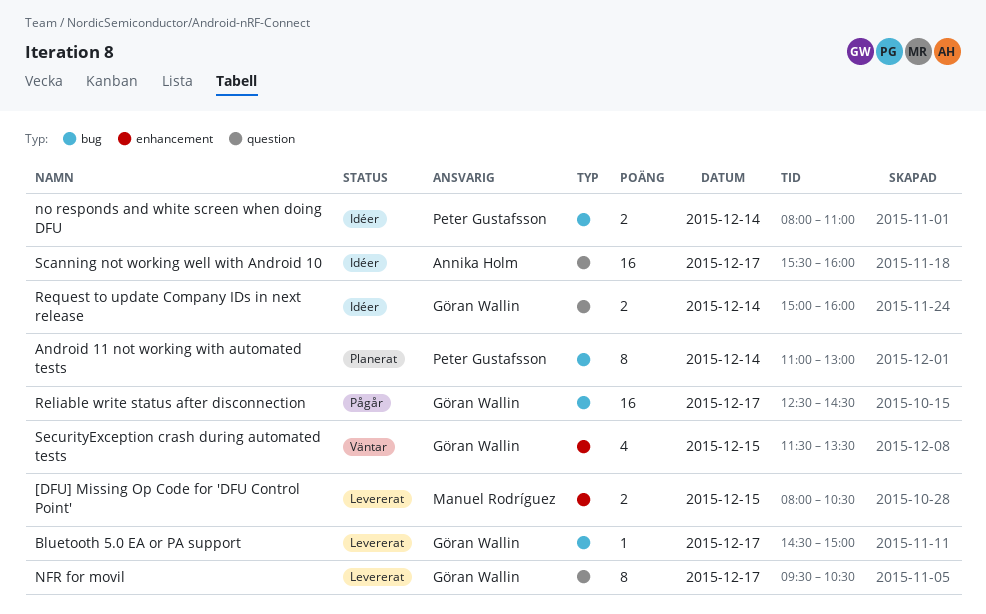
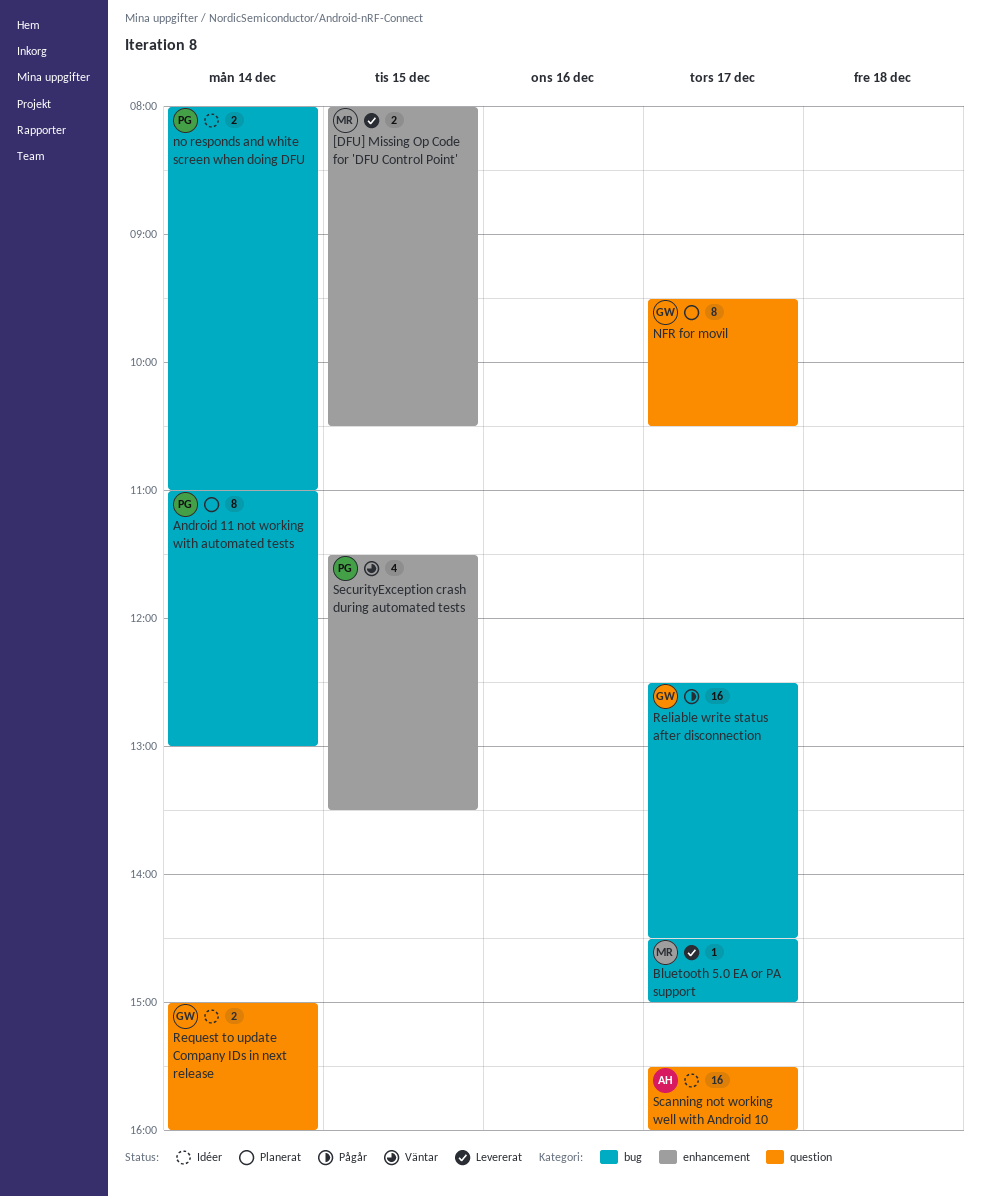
Bluetooth 5.0 EA or PA support, owner: Göran Wallin -> Manuel Rodríguez
NFR for movil, status: Levererat -> Planerat
SecurityException crash during automated tests, owner: Göran Wallin -> Peter Gustafsson

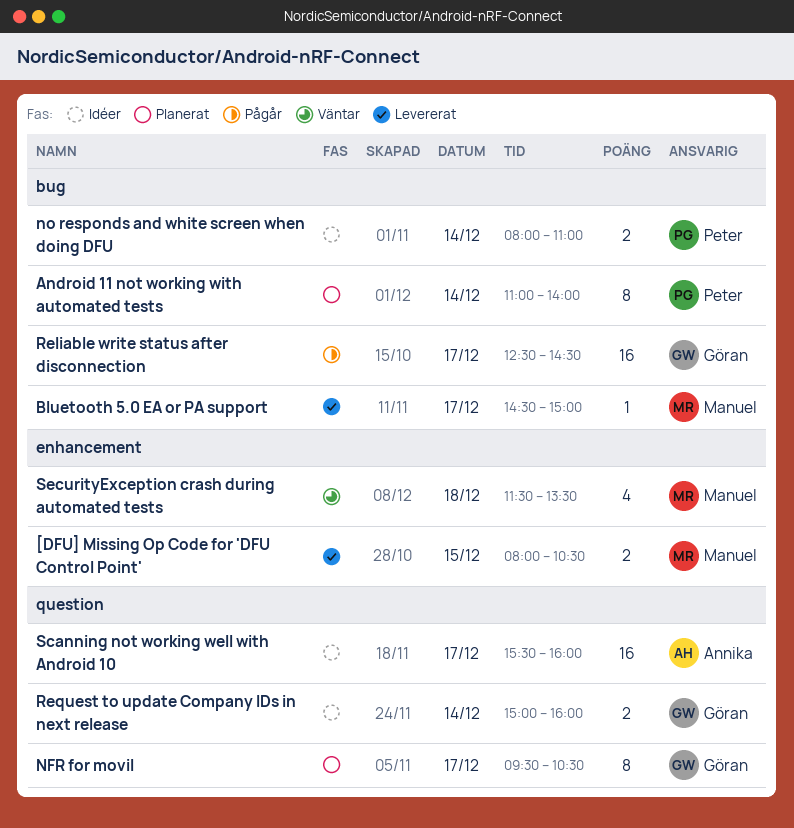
Android 11 not working with automated tests, ends: 13:00 -> 14:00
SecurityException crash during automated tests, owner: Peter -> Manuel
SecurityException crash during automated tests, day: Dec 15 -> Dec 18

